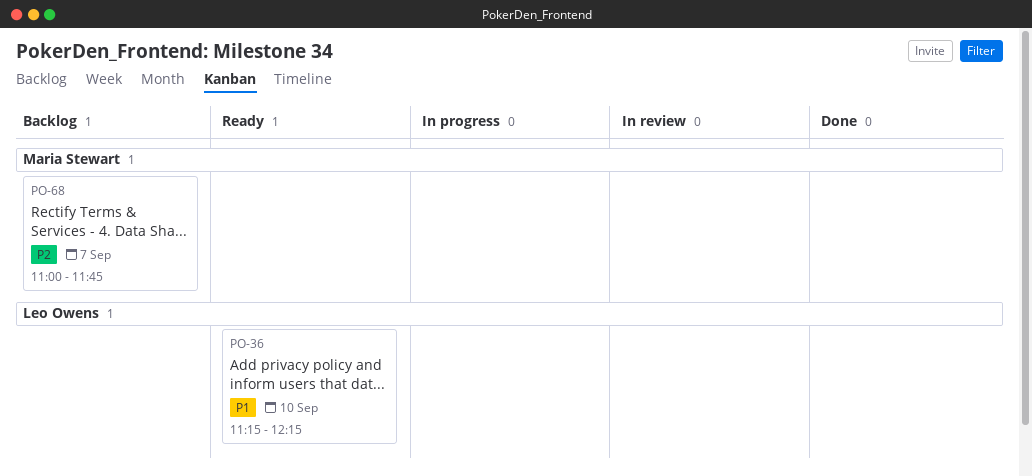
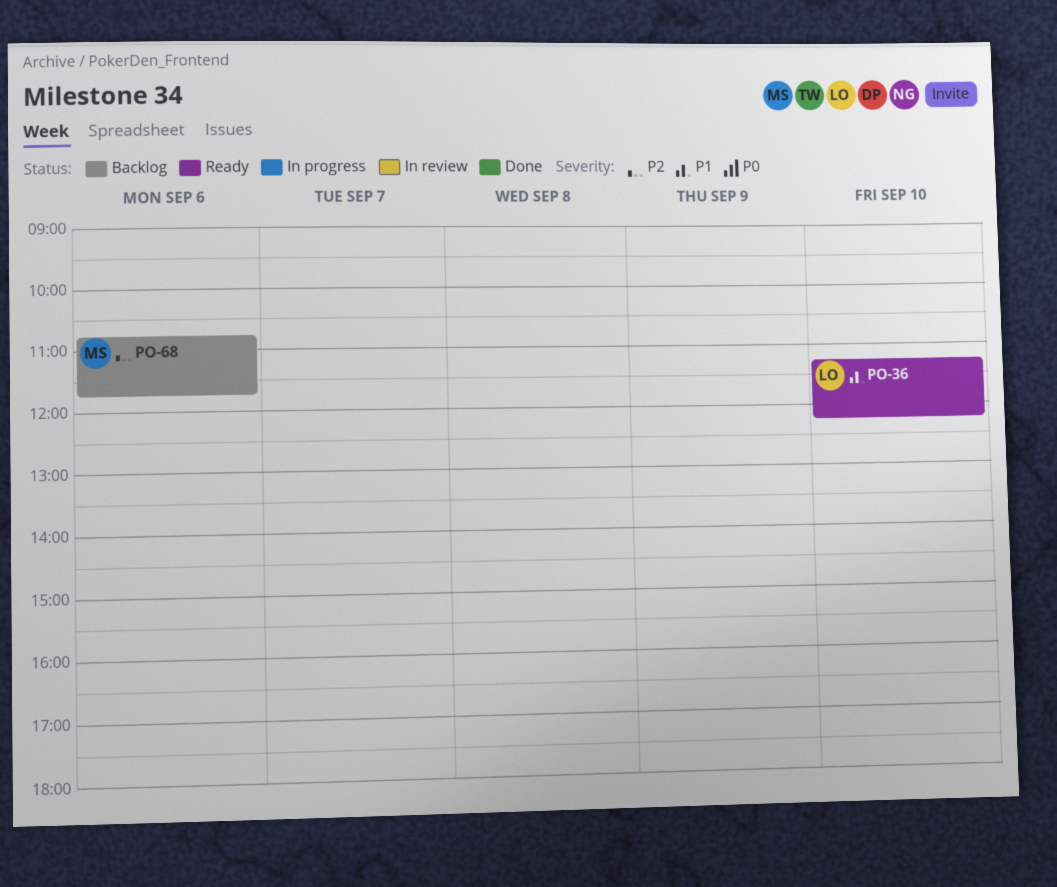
PO-68, day: Sep 7 -> Sep 6
PO-68, begins: 11:00 -> 10:45

